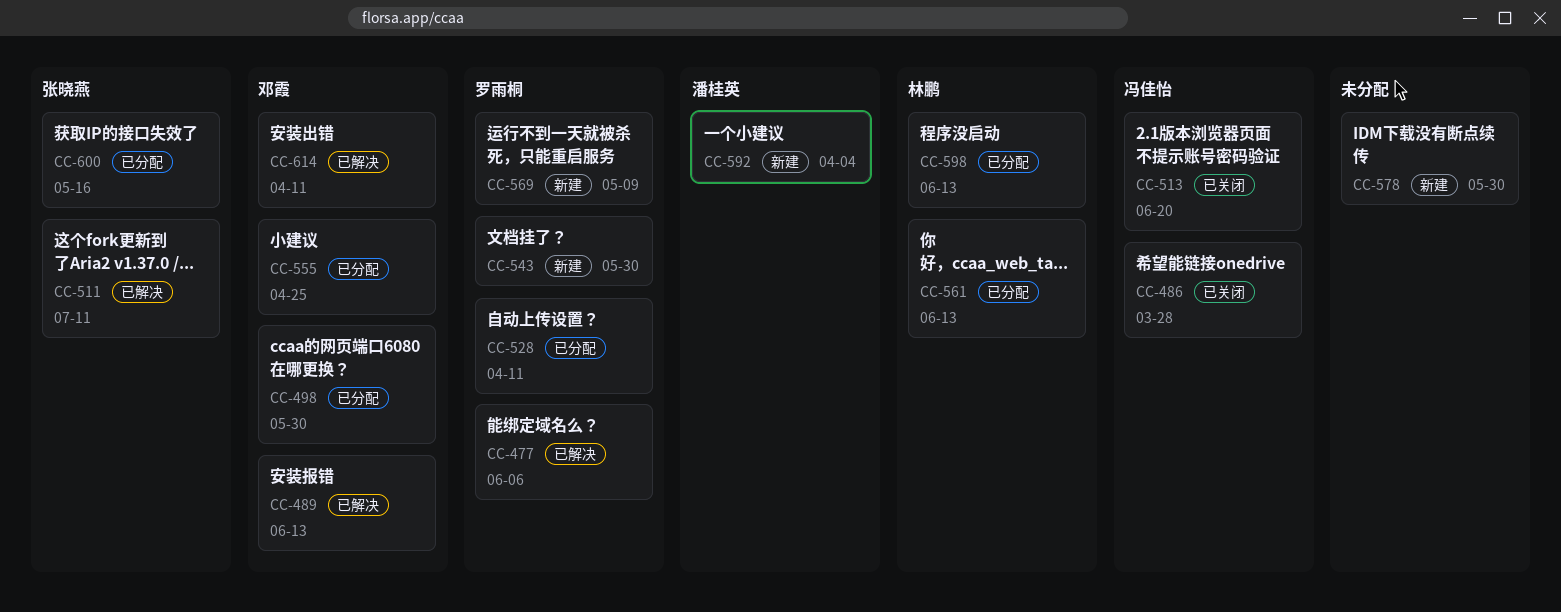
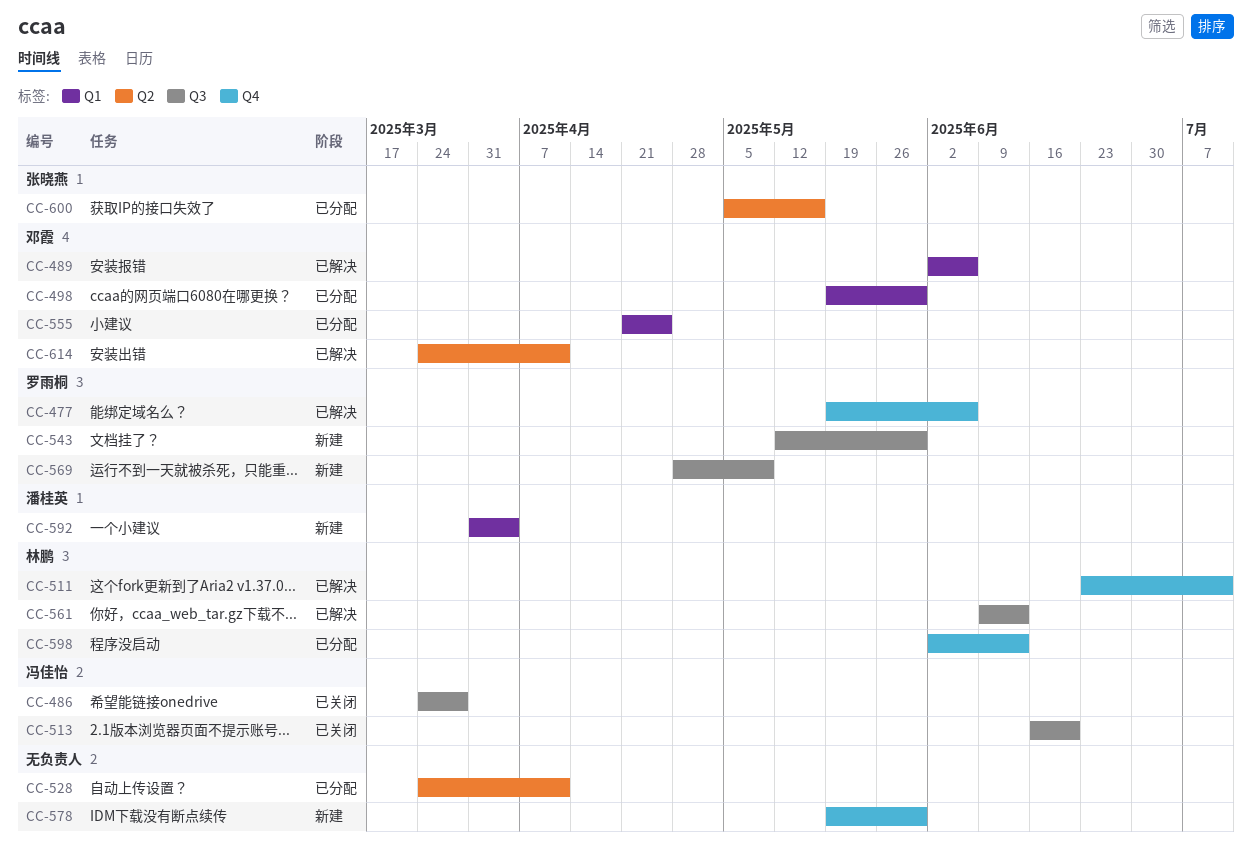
CC-489, due: Jun 13 -> Jun 6
CC-511, owner: 张晓燕 -> 林鹏
CC-528, owner: 罗雨桐 -> none
CC-561, status: 已分配 -> 已解决

